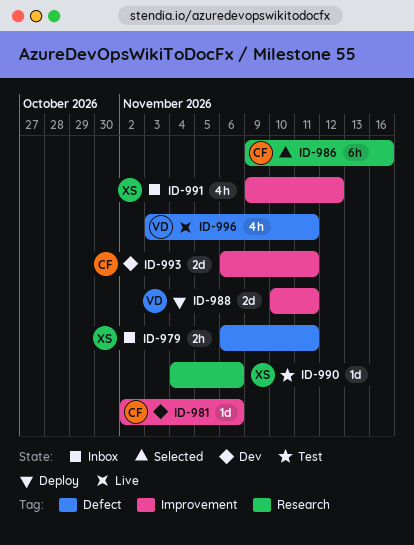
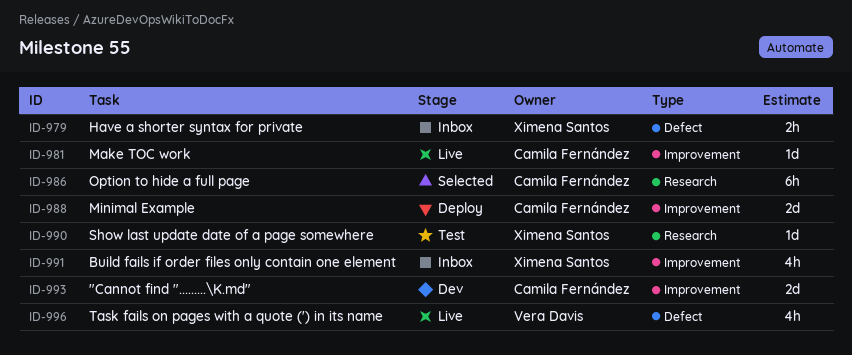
ID-981, status: Dev -> Live
ID-988, owner: Vera Davis -> Camila Fernández

